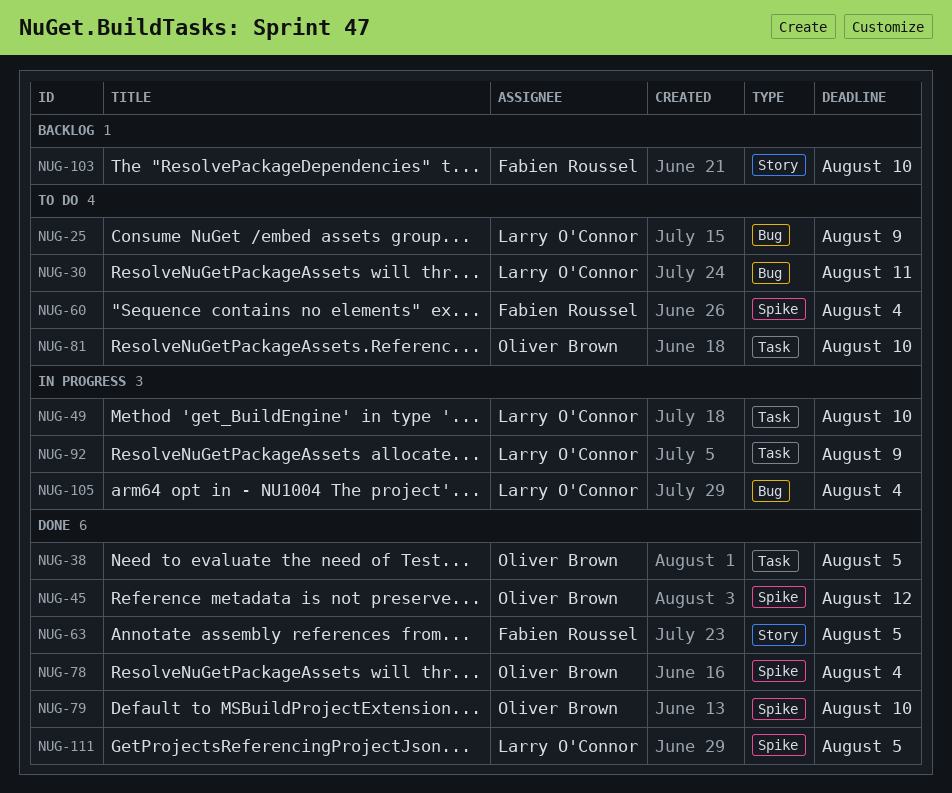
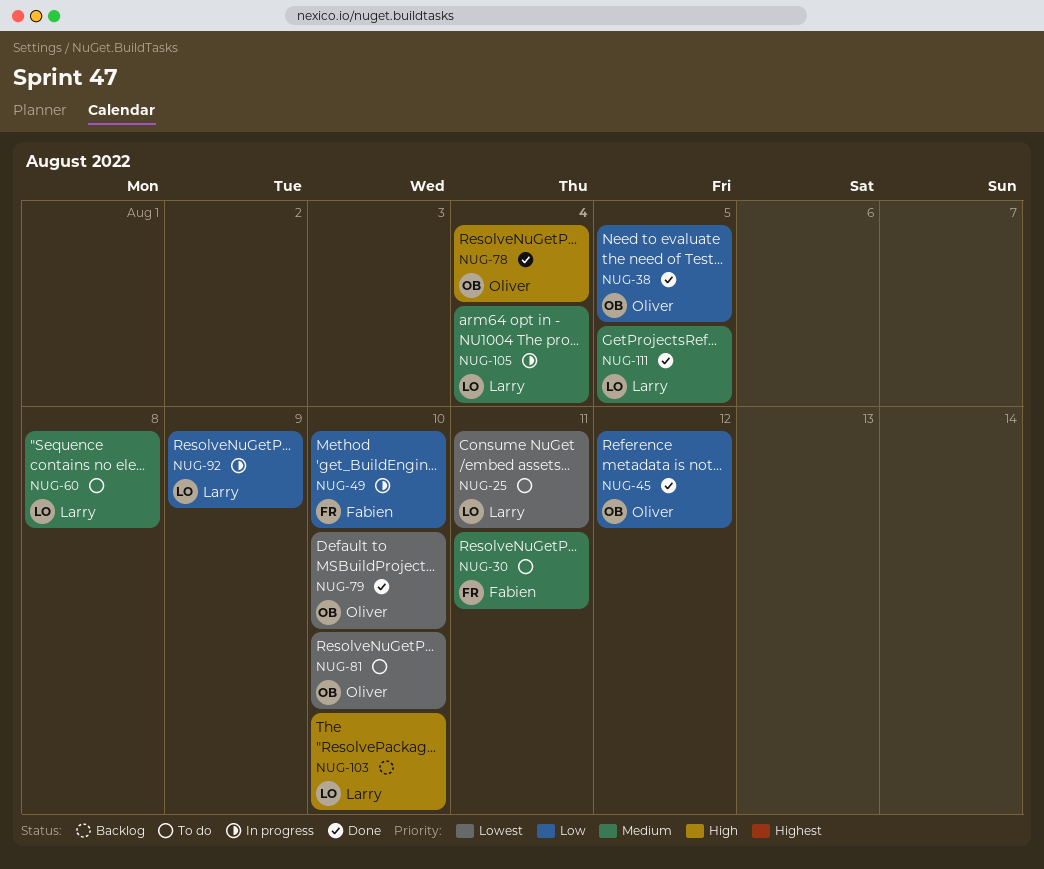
NUG-25, due: Aug 9 -> Aug 11
NUG-30, owner: Larry O'Connor -> Fabien Roussel
NUG-49, owner: Larry O'Connor -> Fabien Roussel
NUG-60, owner: Fabien Roussel -> Larry O'Connor
NUG-60, due: Aug 4 -> Aug 8
NUG-63: present -> none
NUG-103, owner: Fabien Roussel -> Larry O'Connor

